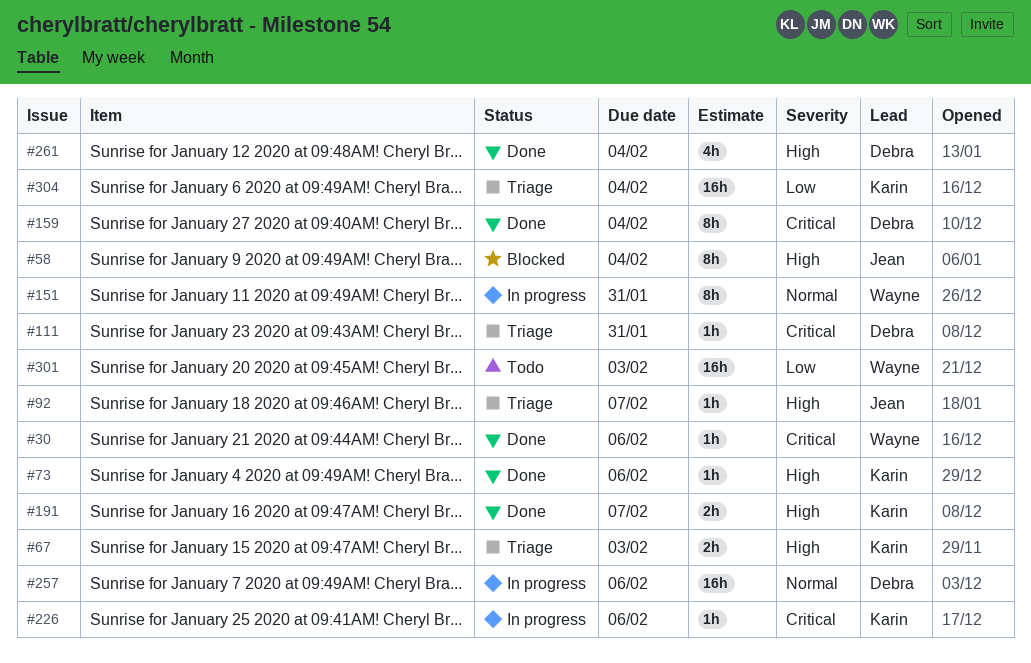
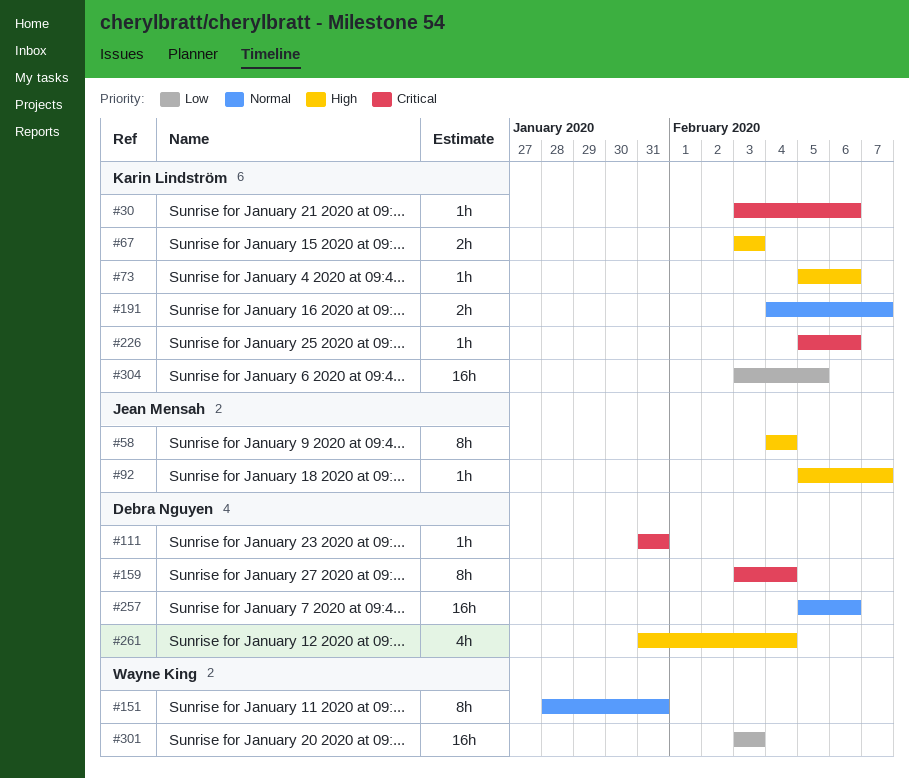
#30, owner: Wayne King -> Karin Lindström
#191, priority: High -> Normal
#304, due: Feb 4 -> Feb 5

